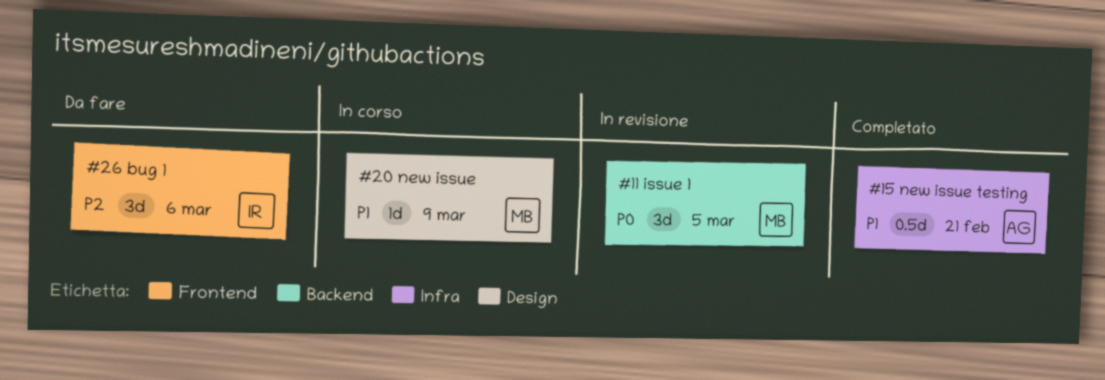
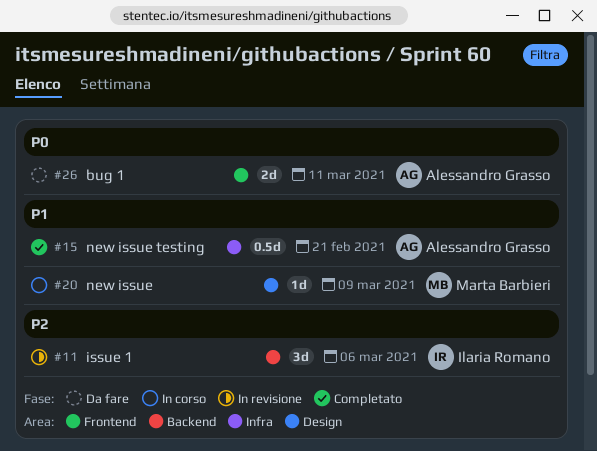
#11, owner: Marta Barbieri -> Ilaria Romano
#11, priority: P0 -> P2
#11, due: Mar 5 -> Mar 6
#26, owner: Ilaria Romano -> Alessandro Grasso
#26, priority: P2 -> P0
#26, estimate: 3d -> 2d
#26, due: Mar 6 -> Mar 11

